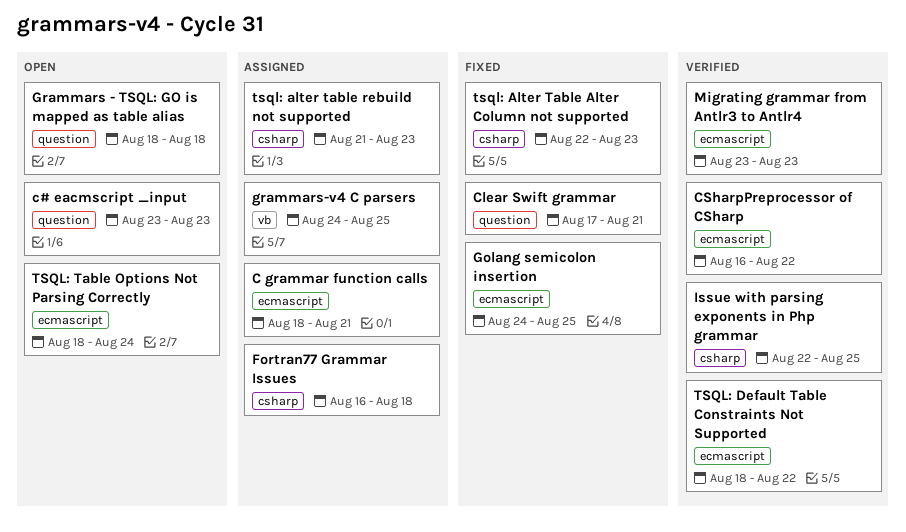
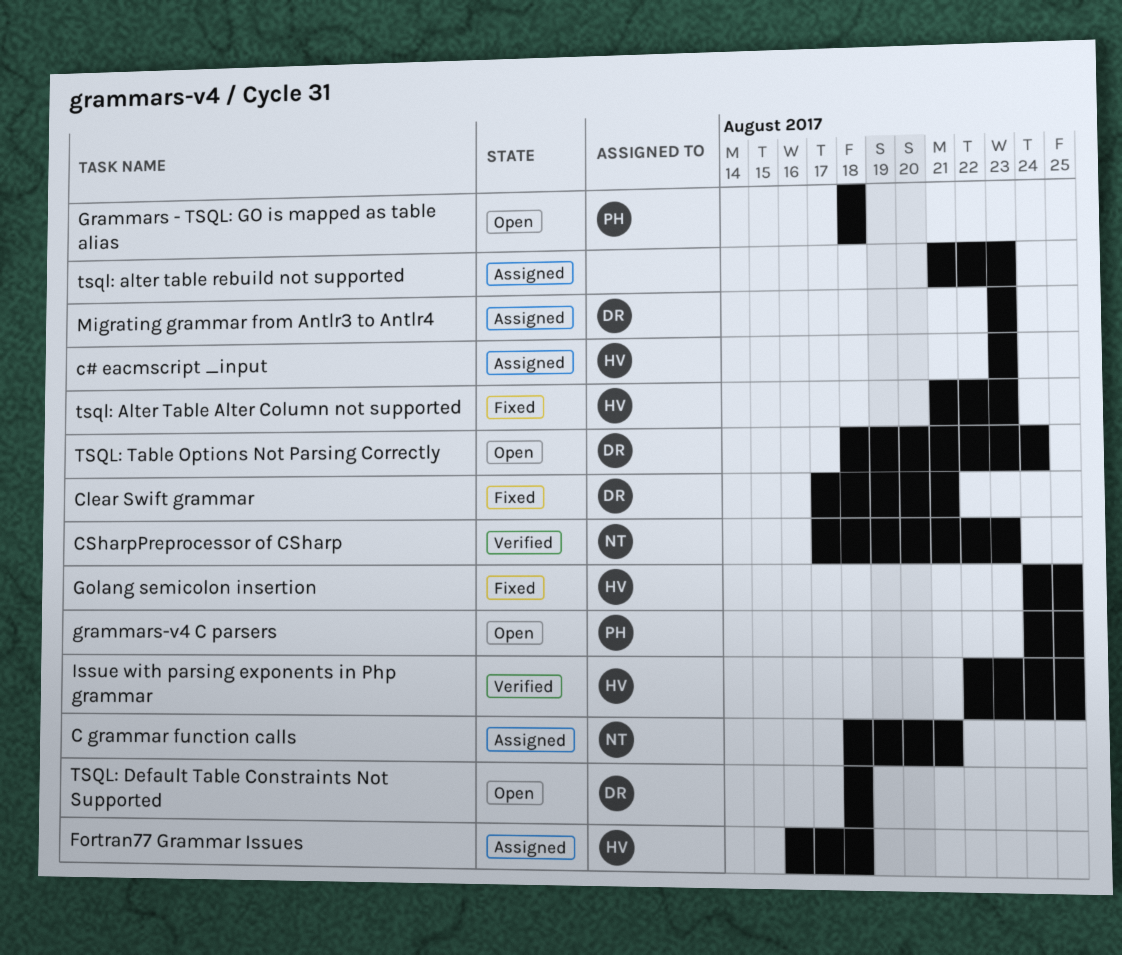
c# eacmscript _input, status: Open -> Assigned
CSharpPreprocessor of CSharp, start: Aug 16 -> Aug 17
CSharpPreprocessor of CSharp, due: Aug 22 -> Aug 23
grammars-v4 C parsers, status: Assigned -> Open
Migrating grammar from Antlr3 to Antlr4, status: Verified -> Assigned
tsql: Alter Table Alter Column not supported, start: Aug 22 -> Aug 21
TSQL: Default Table Constraints Not Supported, status: Verified -> Open
TSQL: Default Table Constraints Not Supported, due: Aug 22 -> Aug 18

